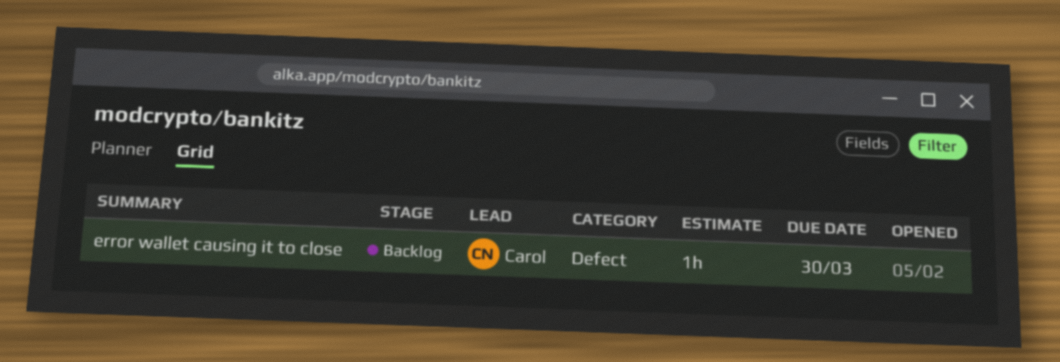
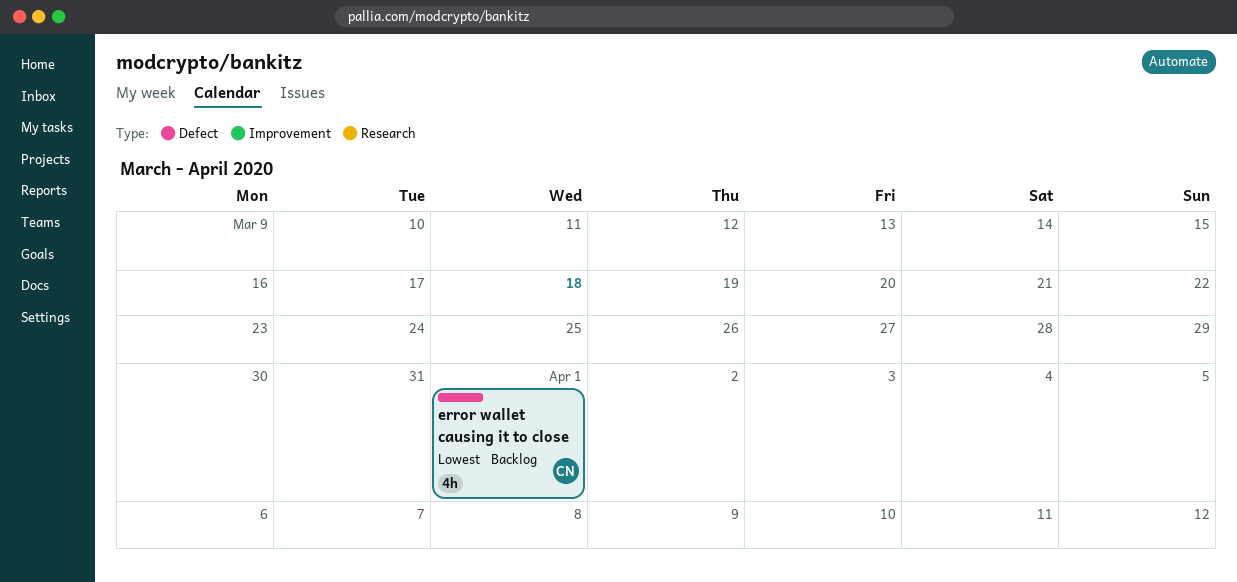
error wallet causing it to close, estimate: 1h -> 4h
error wallet causing it to close, due: Mar 30 -> Apr 1

